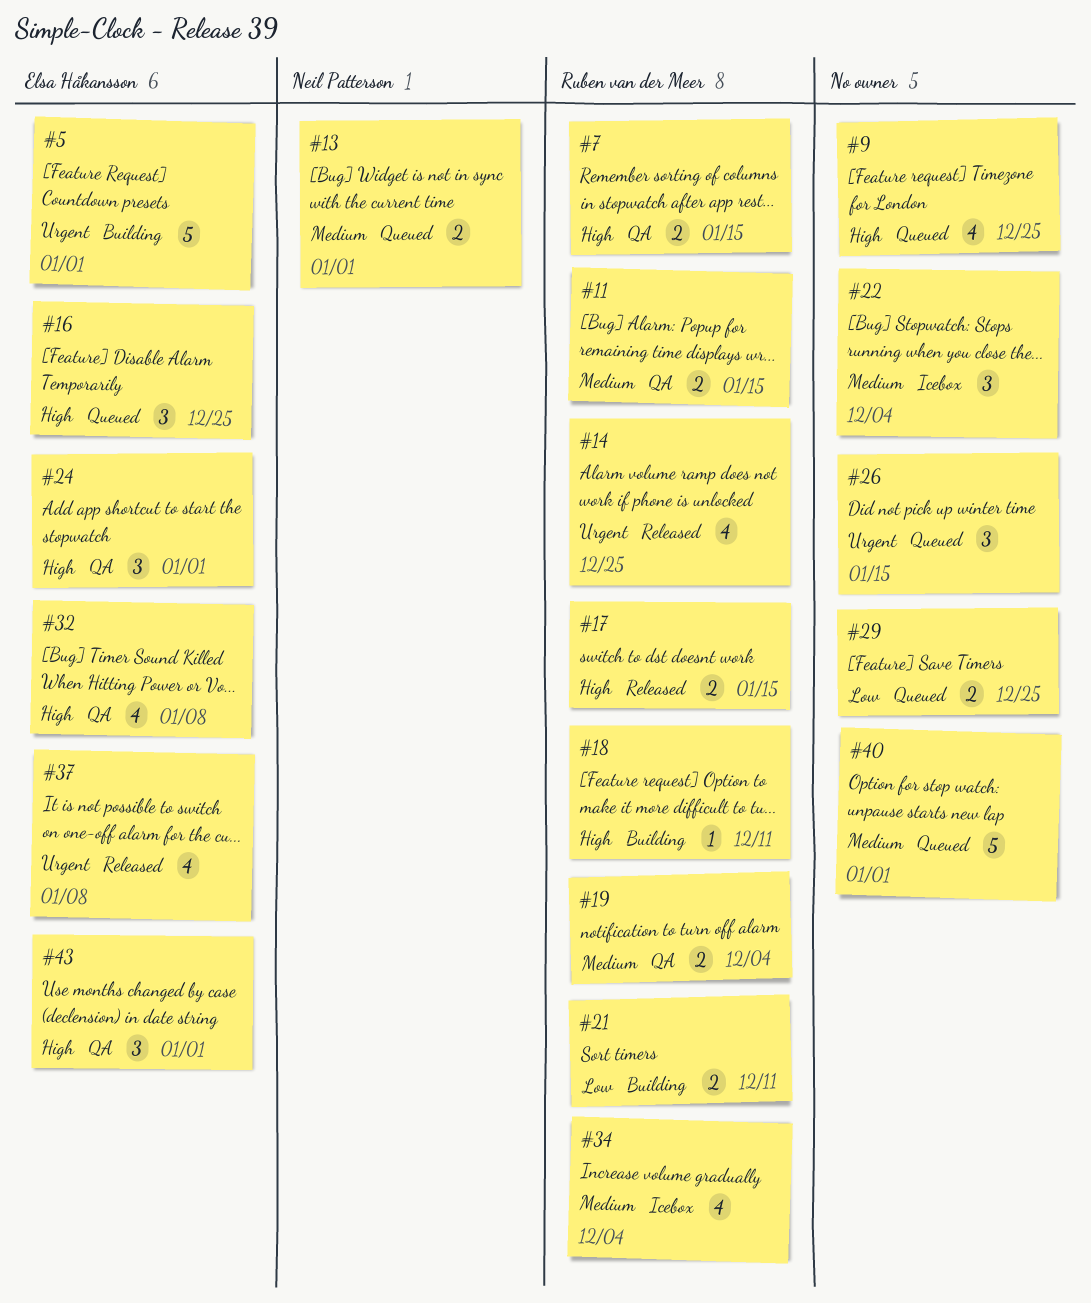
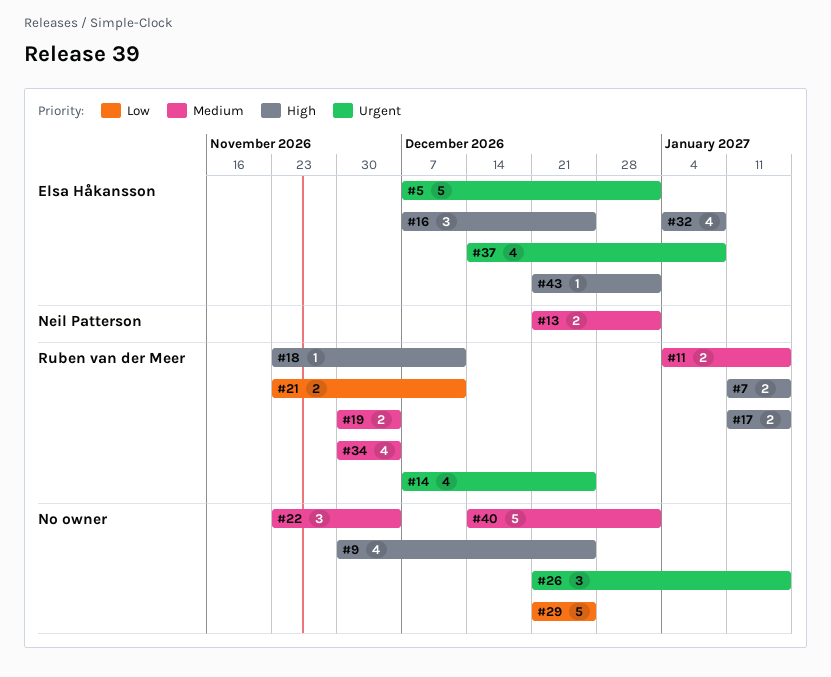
#24: present -> none
#29, estimate: 2 -> 5
#43, estimate: 3 -> 1

